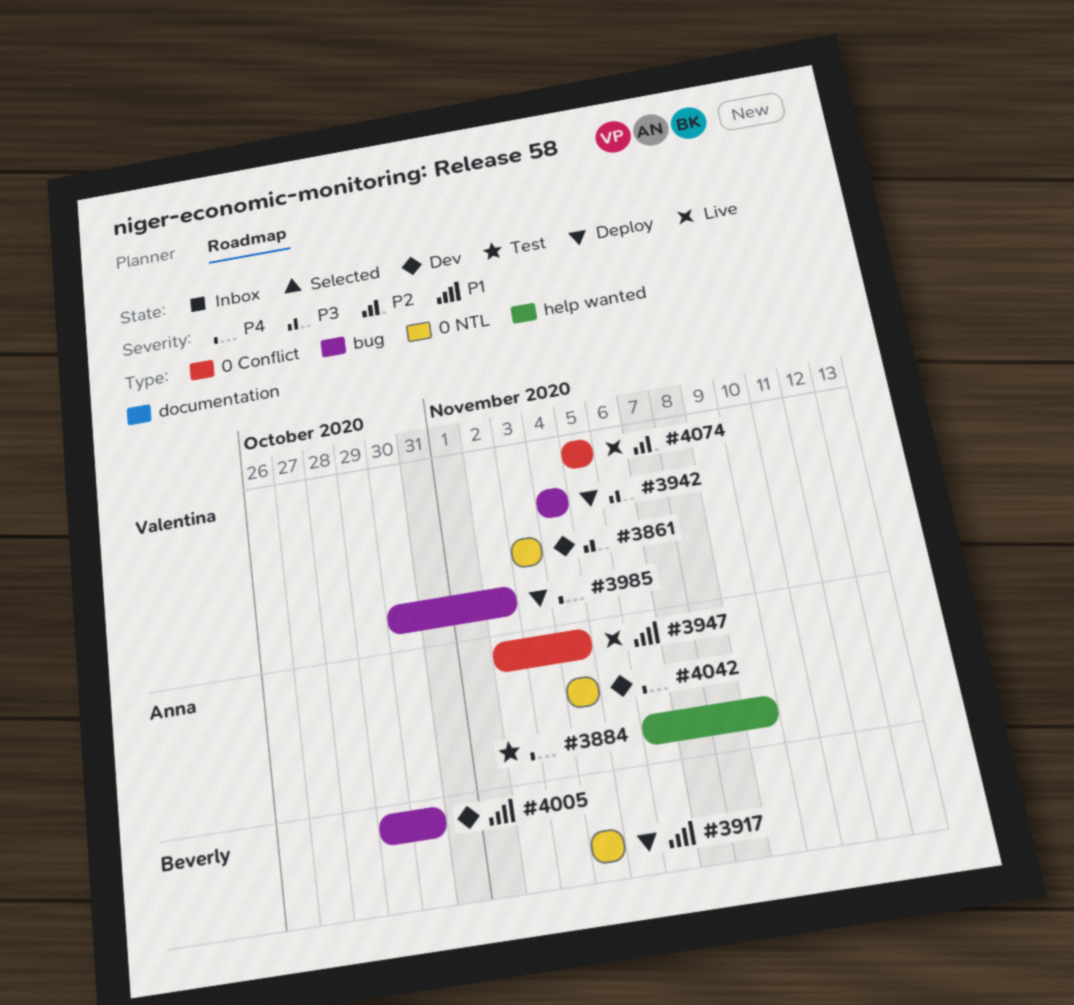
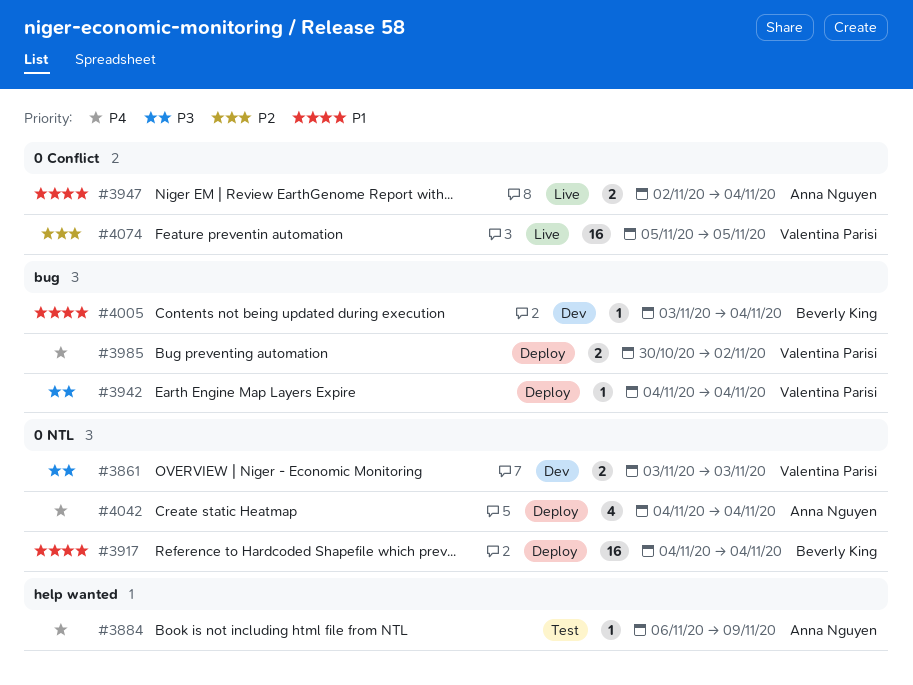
#4005, start: Oct 29 -> Nov 3
#4005, due: Oct 30 -> Nov 4
#4042, status: Dev -> Deploy

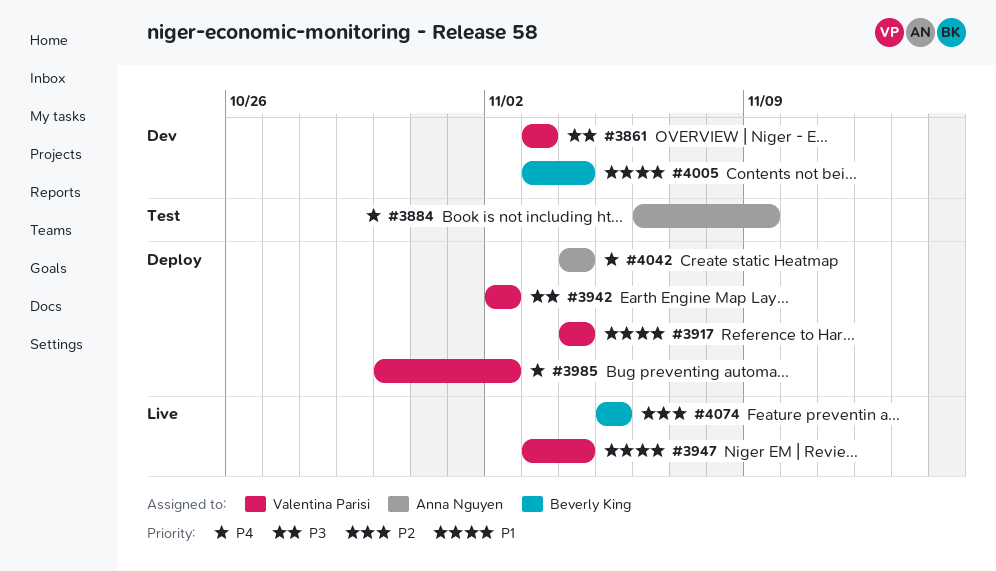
#3917, owner: Beverly King -> Valentina Parisi
#3942, start: Nov 4 -> Nov 2
#3942, due: Nov 4 -> Nov 2
#3947, owner: Anna Nguyen -> Valentina Parisi
#3947, start: Nov 2 -> Nov 3
#4074, owner: Valentina Parisi -> Beverly King

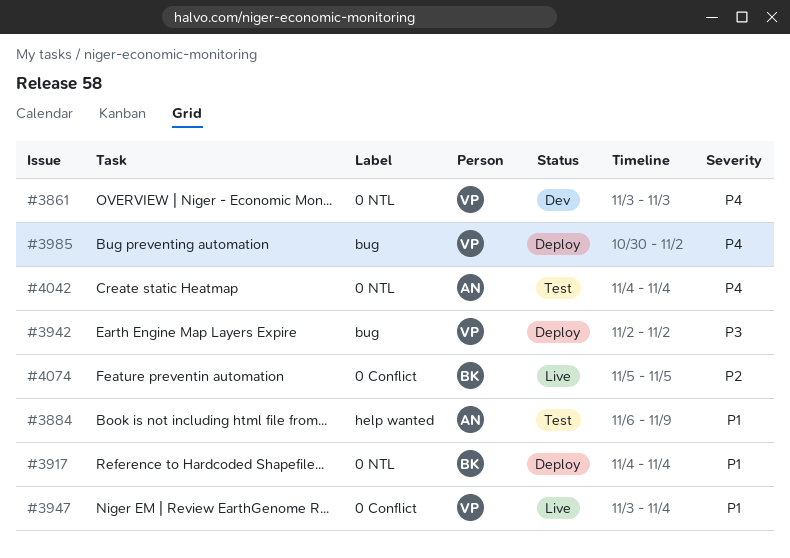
#3861, priority: P3 -> P4
#3884, priority: P4 -> P1
#3917, owner: Valentina Parisi -> Beverly King
#4005: present -> none
#4042, status: Deploy -> Test

